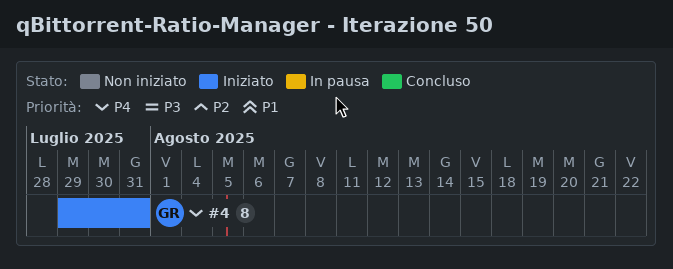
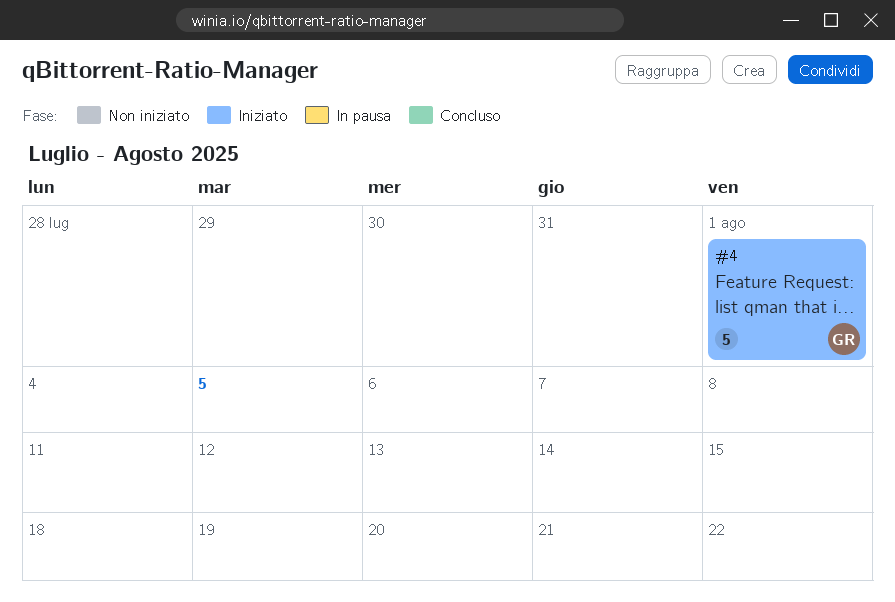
#4, estimate: 8 -> 5
#4, due: Jul 31 -> Aug 1

